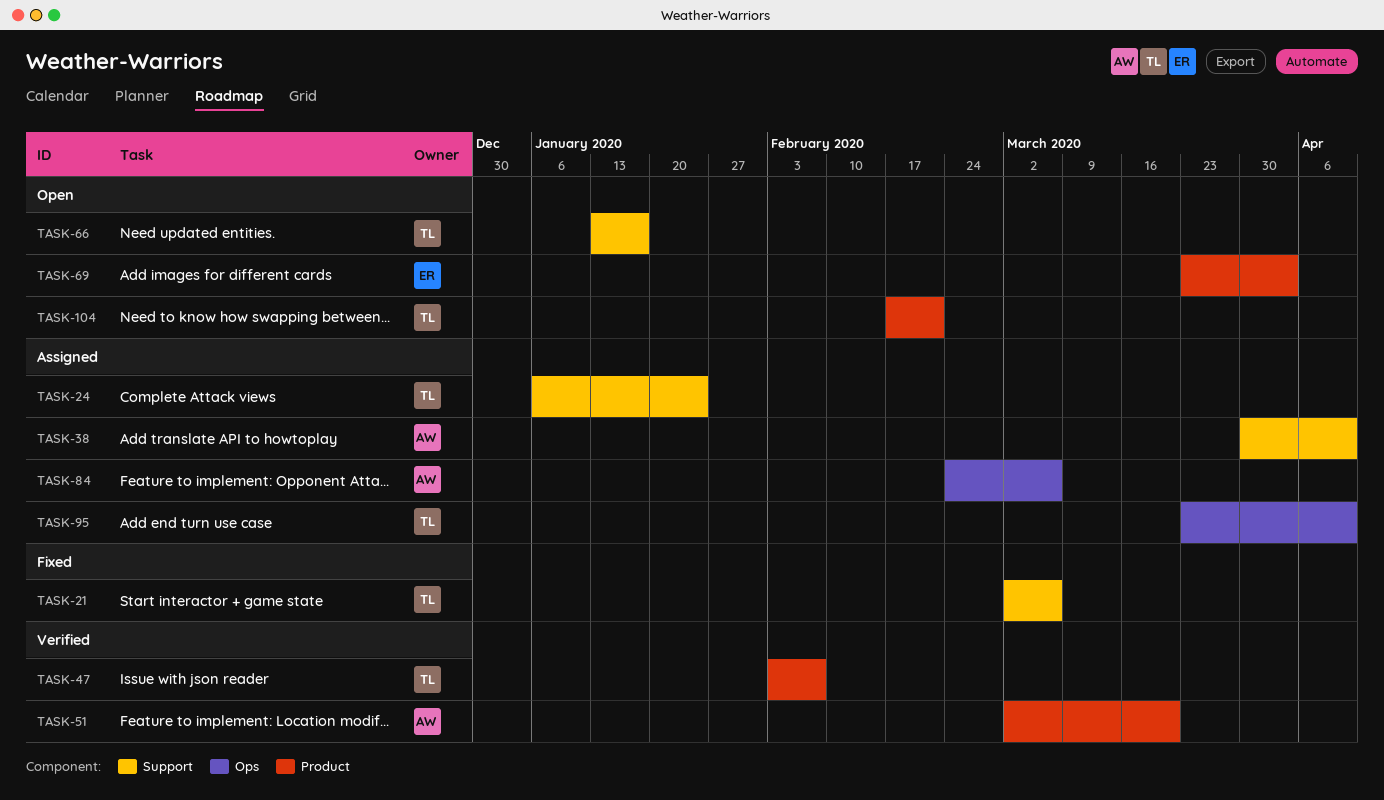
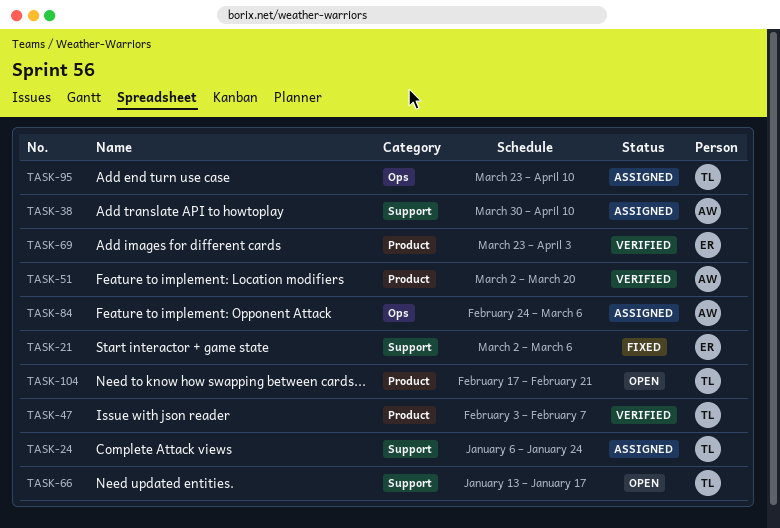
TASK-21, owner: TL -> ER
TASK-69, status: Open -> Verified

